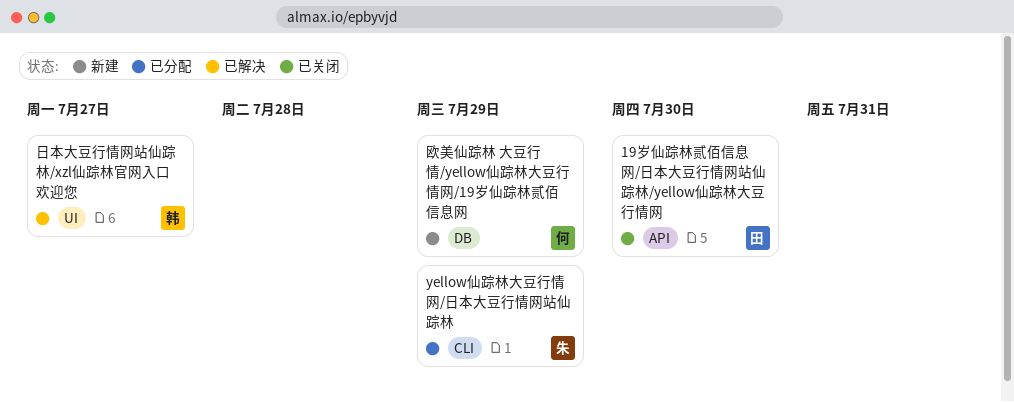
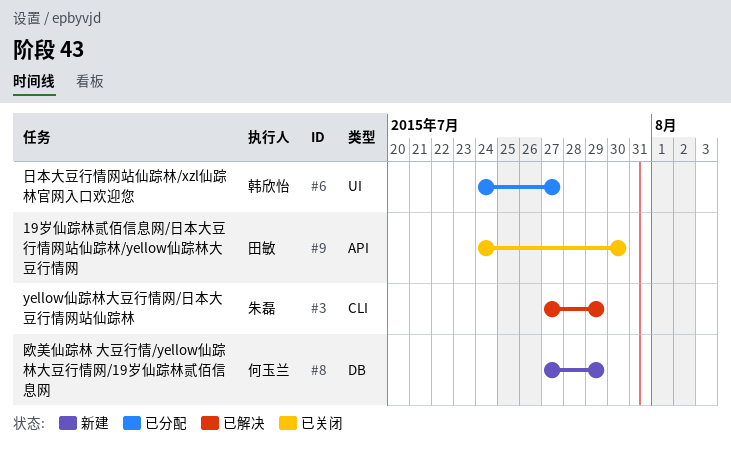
yellow仙踪林大豆行情网/日本大豆行情网站仙踪林, status: 已分配 -> 已解决
日本大豆行情网站仙踪林/xzl仙踪林官网入口欢迎您, status: 已解决 -> 已分配

